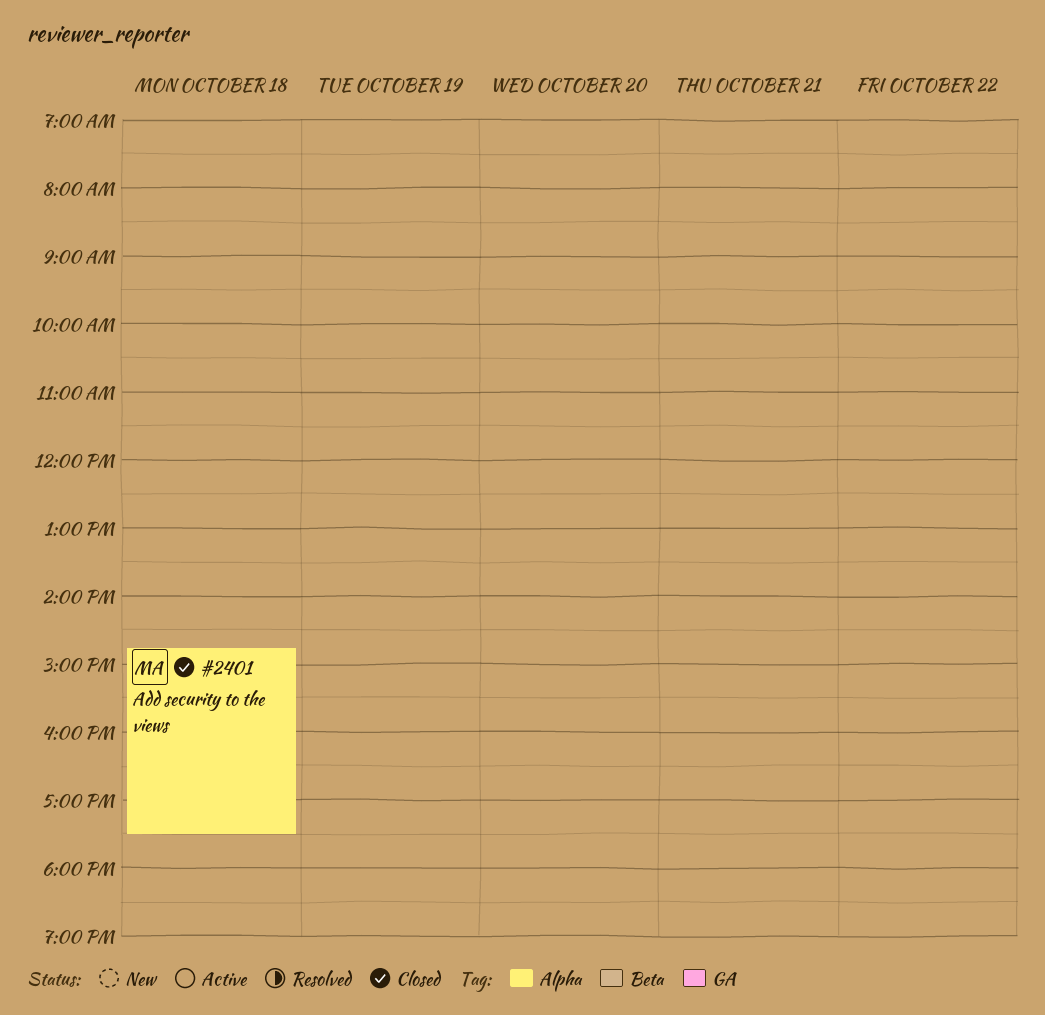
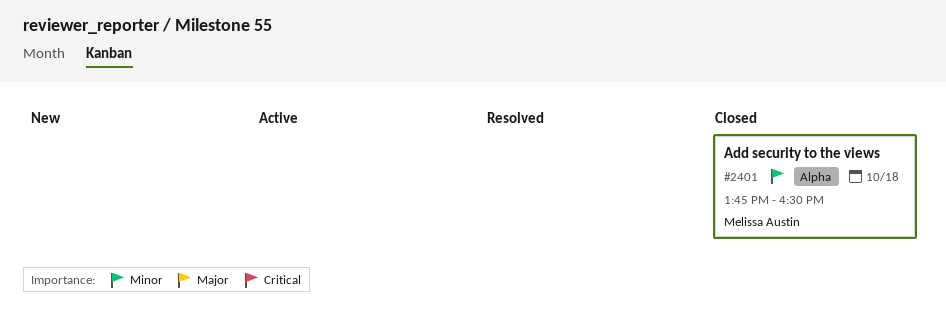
#2401, begins: 14:45 -> 13:45
#2401, ends: 17:30 -> 16:30

